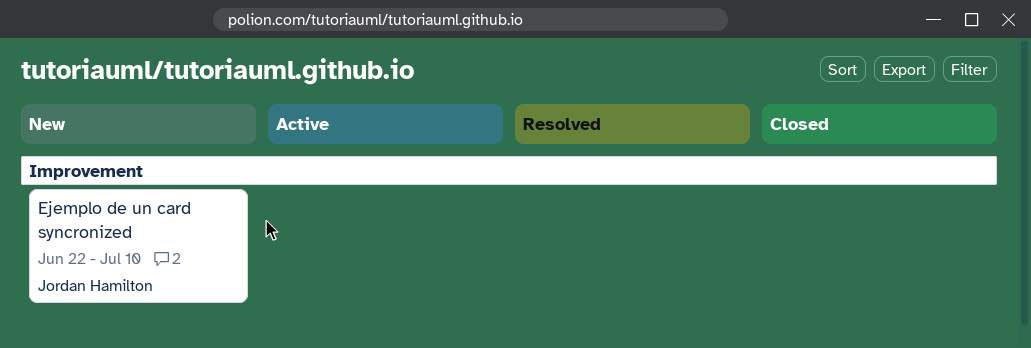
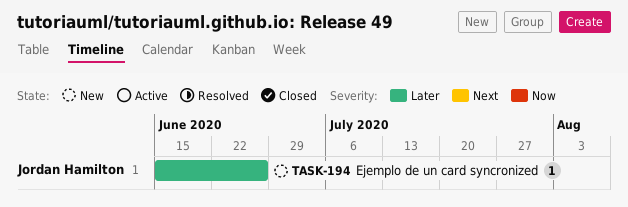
Ejemplo de un card syncronized, start: Jun 22 -> Jun 15
Ejemplo de un card syncronized, due: Jul 10 -> Jun 26

